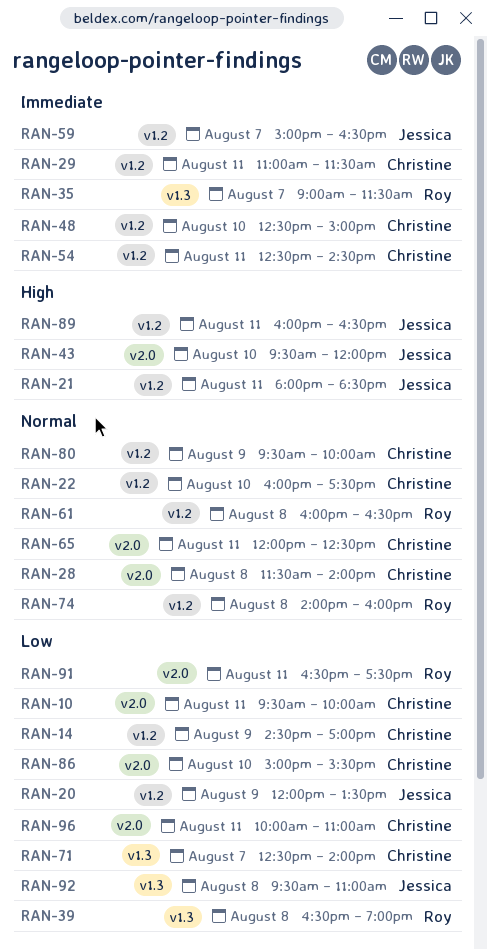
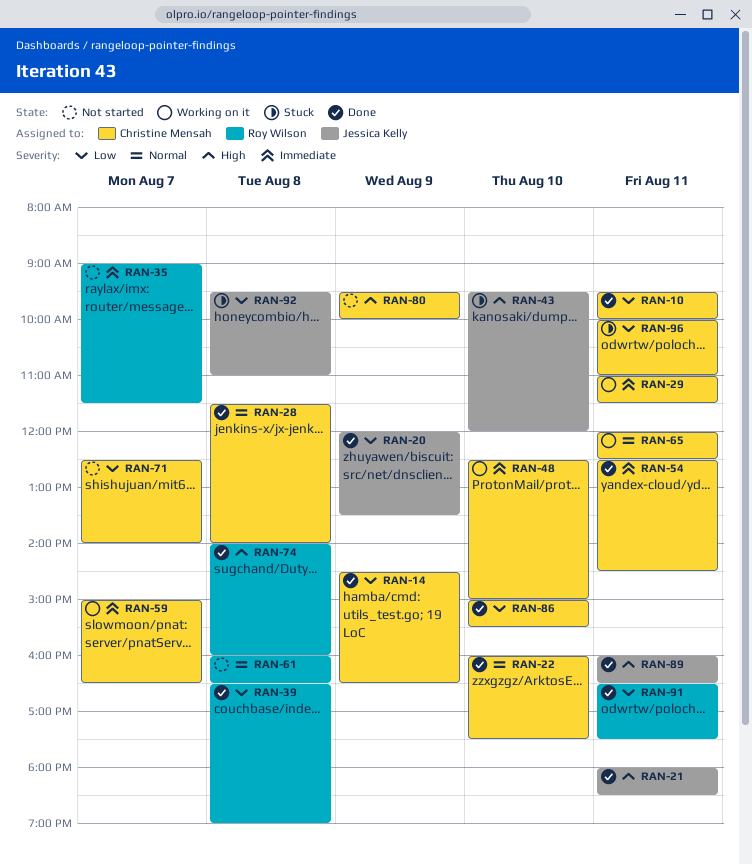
RAN-14, ends: 17:00 -> 16:30
RAN-59, owner: Jessica Kelly -> Christine Mensah
RAN-74, priority: Normal -> High
RAN-80, priority: Normal -> High

